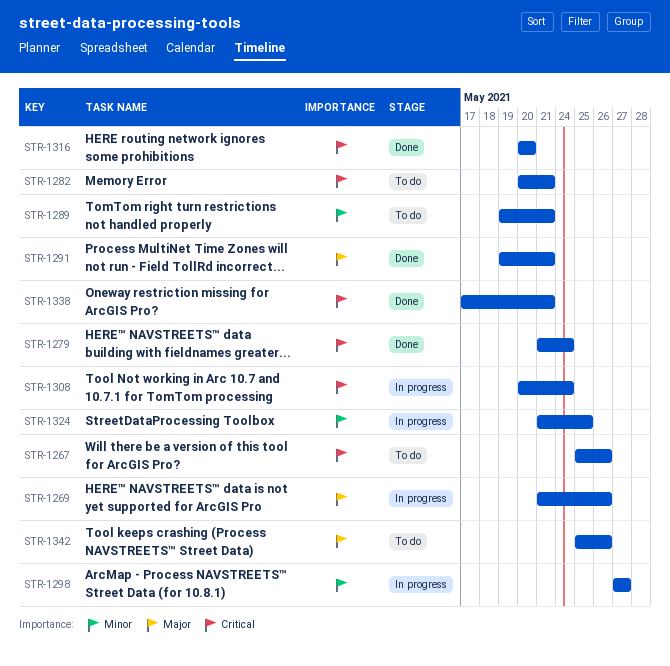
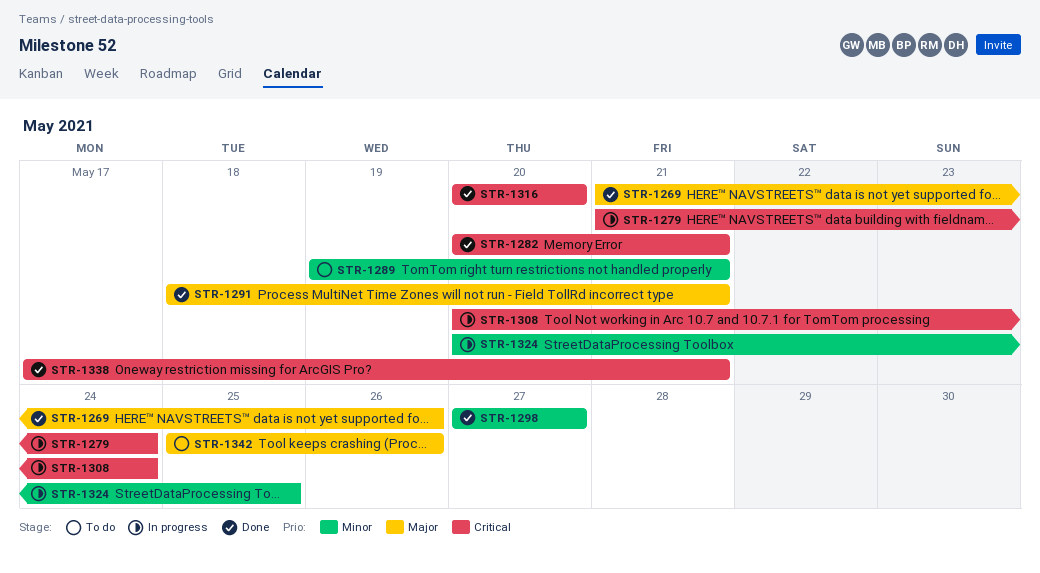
STR-1267: present -> none
STR-1269, status: In progress -> Done
STR-1279, status: Done -> In progress
STR-1282, status: To do -> Done
STR-1291, start: May 19 -> May 18
STR-1298, status: In progress -> Done
STR-1324, start: May 21 -> May 20

